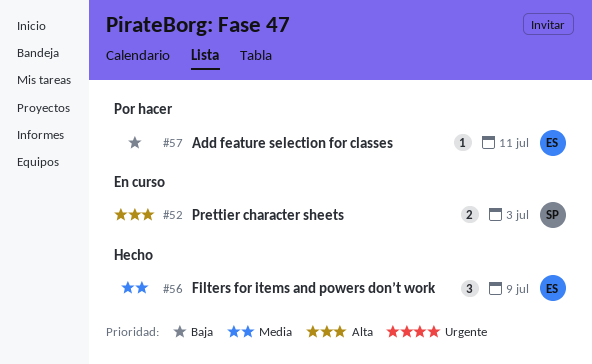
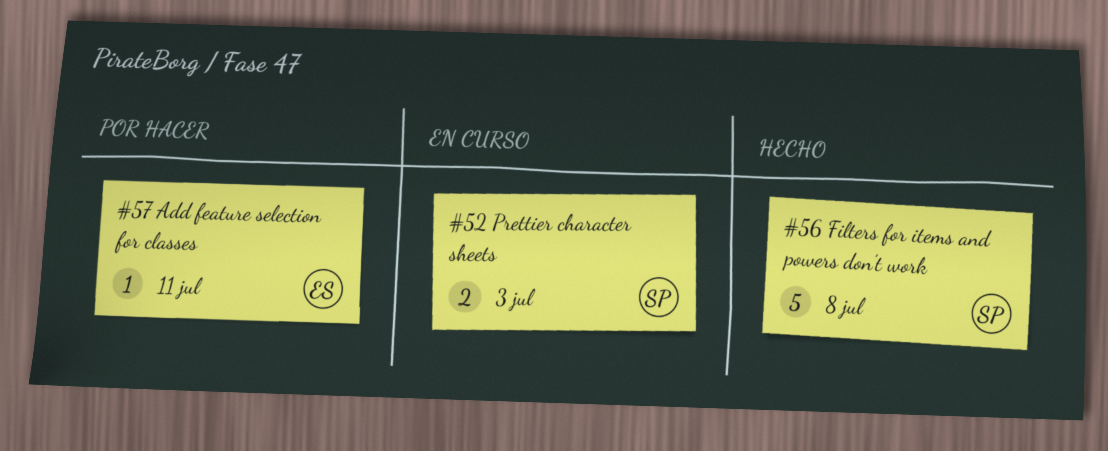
#56, owner: ES -> SP
#56, estimate: 3 -> 5
#56, due: Jul 9 -> Jul 8

